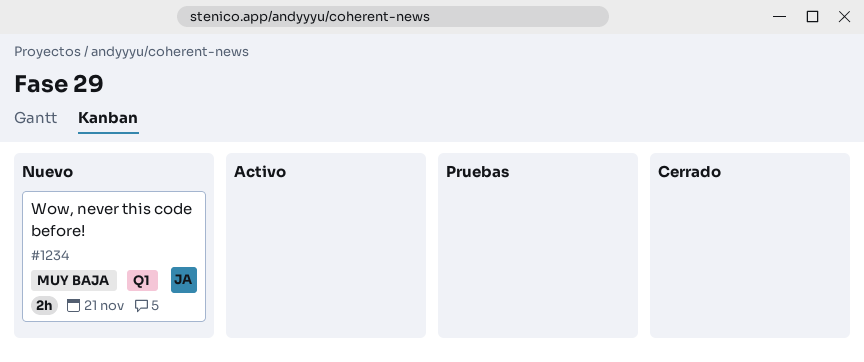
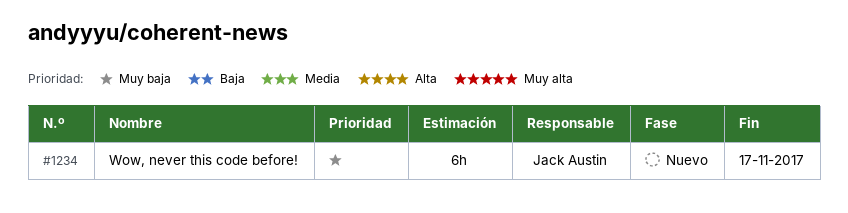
#1234, estimate: 2h -> 6h
#1234, due: Nov 21 -> Nov 17

